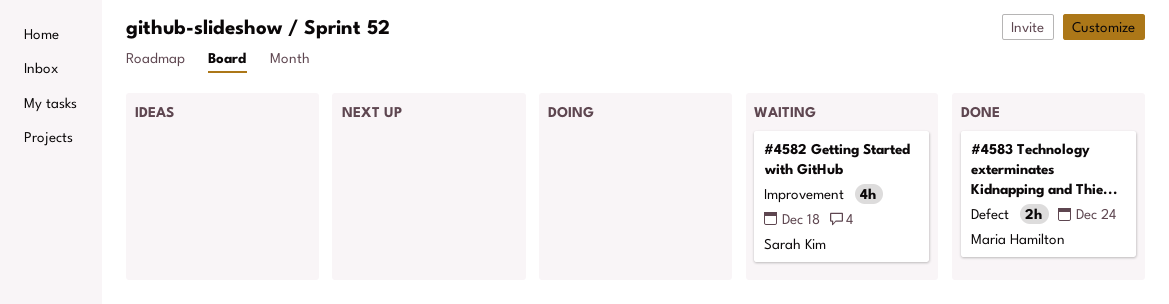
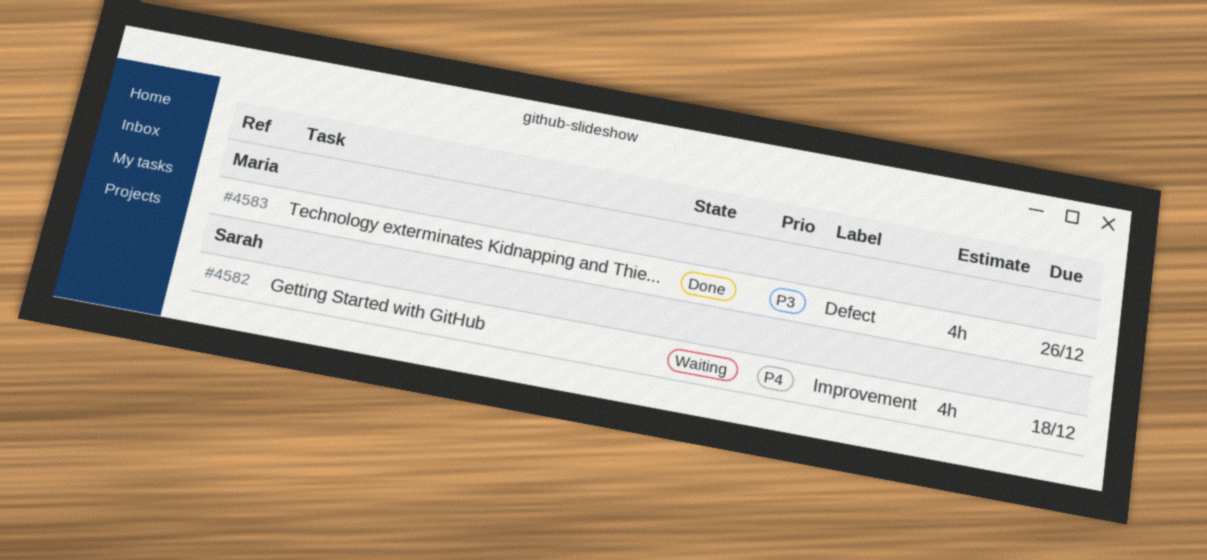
#4583, estimate: 2h -> 4h
#4583, due: Dec 24 -> Dec 26

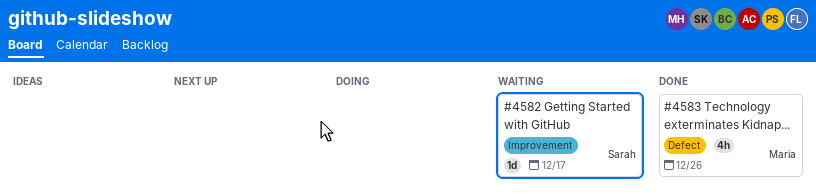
#4582, estimate: 4h -> 1d
#4582, due: Dec 18 -> Dec 17

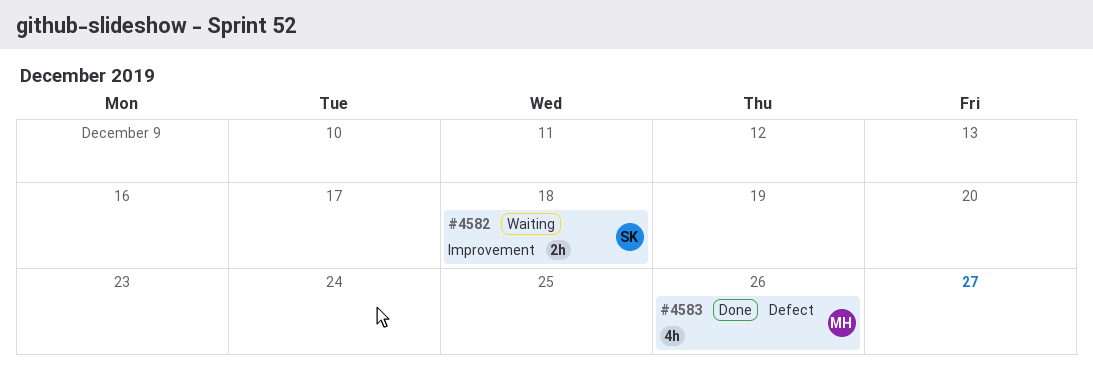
#4582, estimate: 1d -> 2h
#4582, due: Dec 17 -> Dec 18

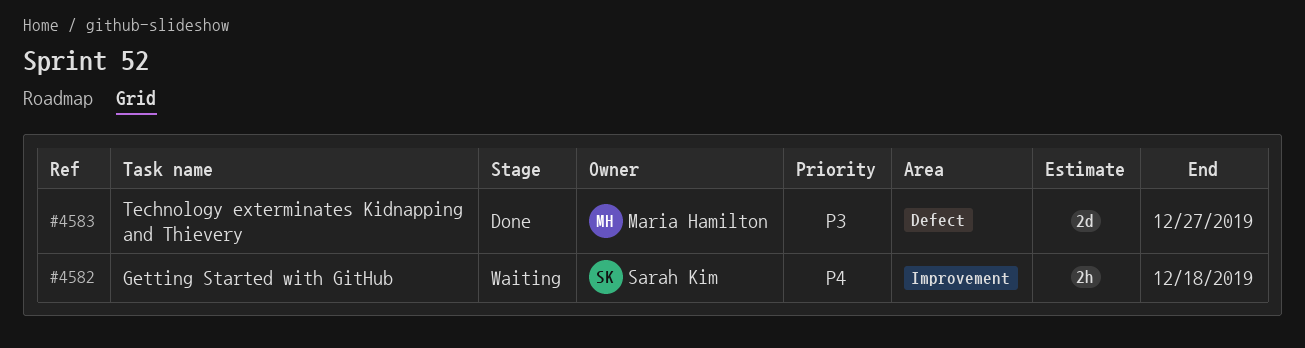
#4583, estimate: 4h -> 2d
#4583, due: Dec 26 -> Dec 27

